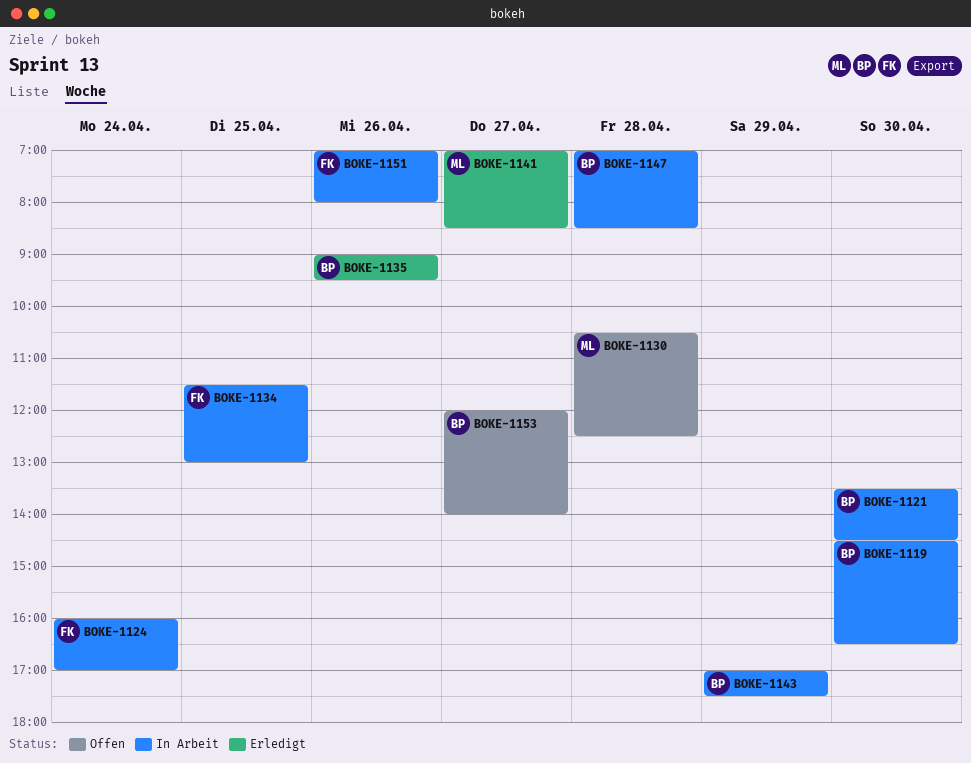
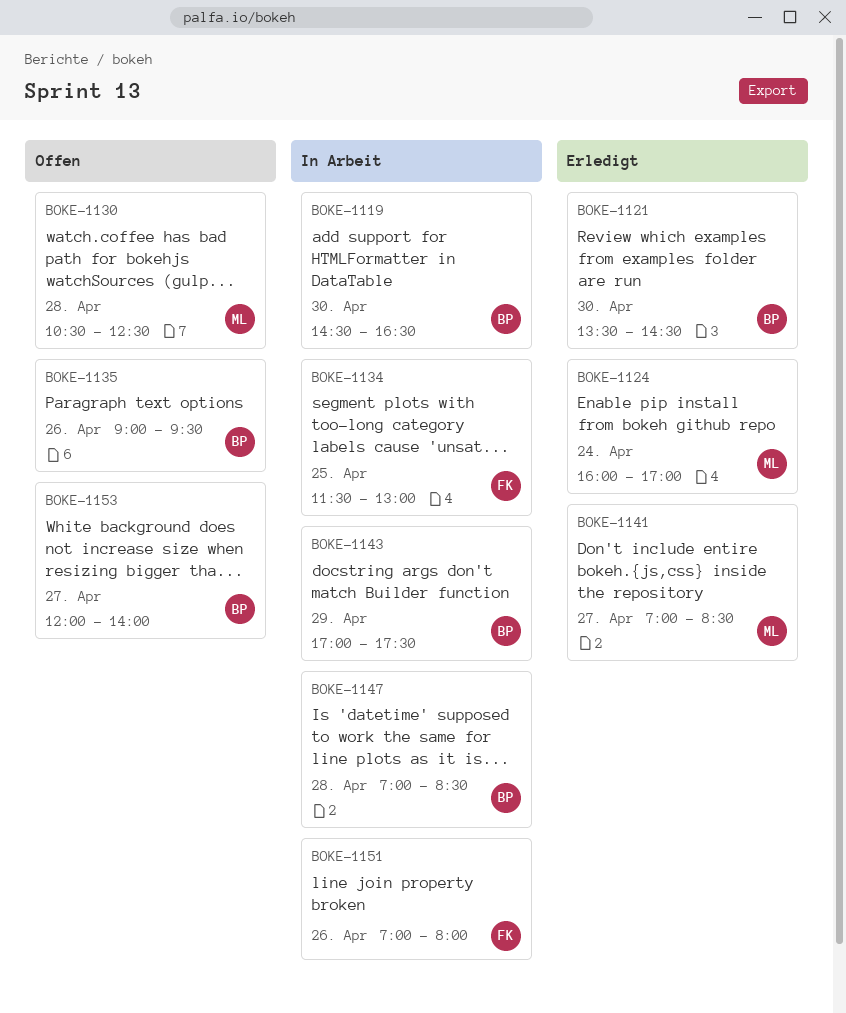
BOKE-1121, status: In Arbeit -> Erledigt
BOKE-1124, status: In Arbeit -> Erledigt
BOKE-1124, owner: FK -> ML
BOKE-1135, status: Erledigt -> Offen

